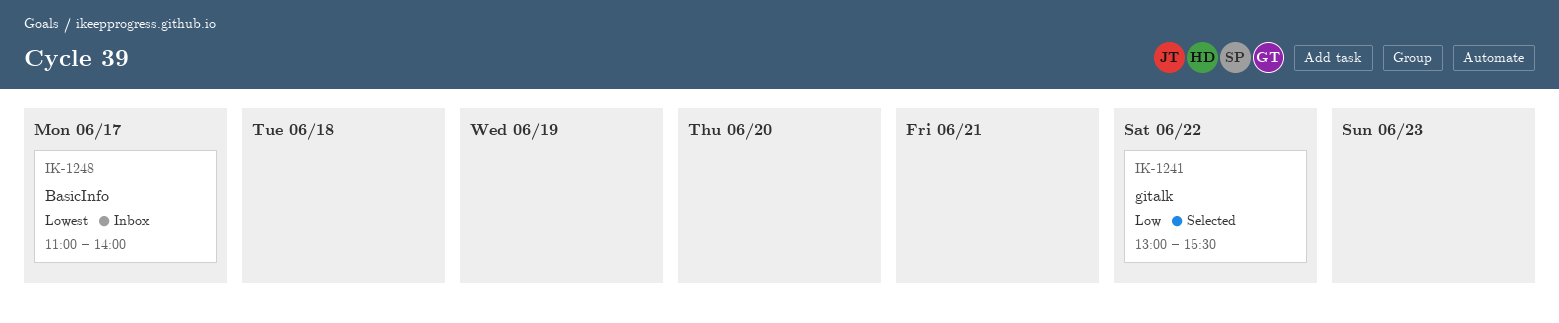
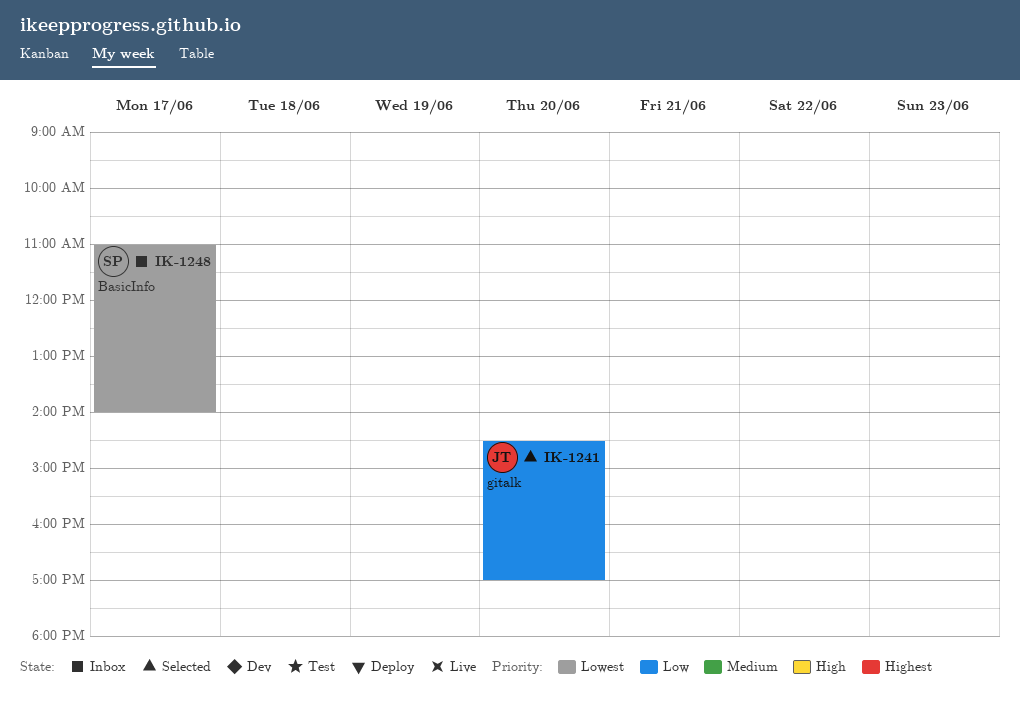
IK-1241, day: Jun 22 -> Jun 20
IK-1241, begins: 13:00 -> 14:30
IK-1241, ends: 15:30 -> 17:00

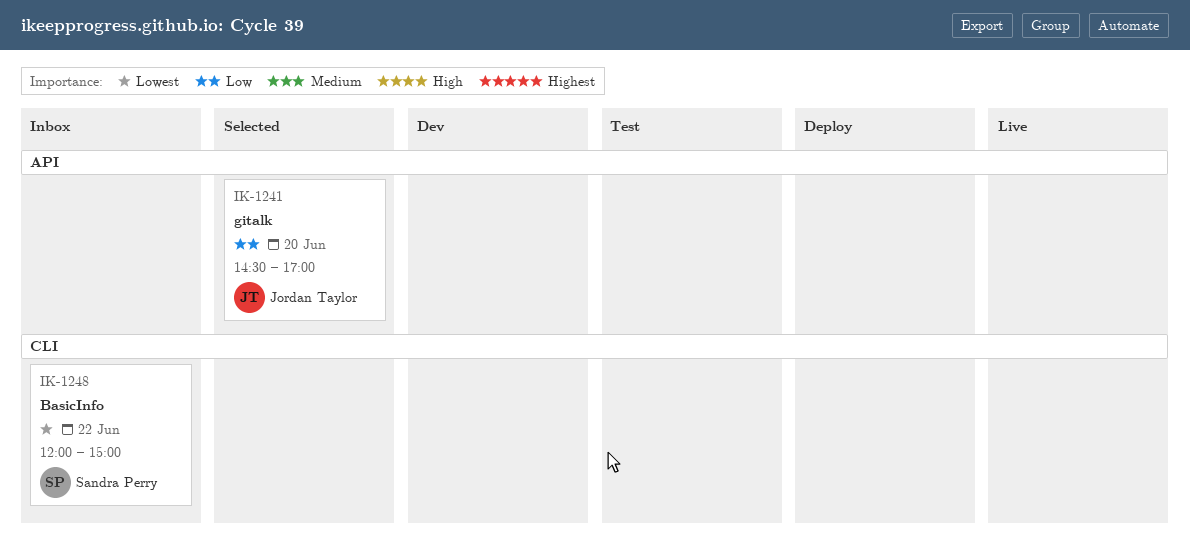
IK-1248, day: Jun 17 -> Jun 22
IK-1248, begins: 11:00 -> 12:00
IK-1248, ends: 14:00 -> 15:00

